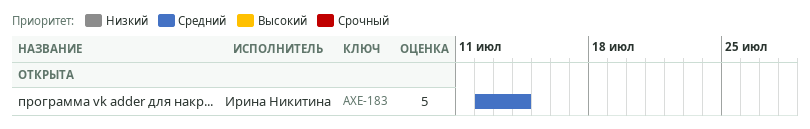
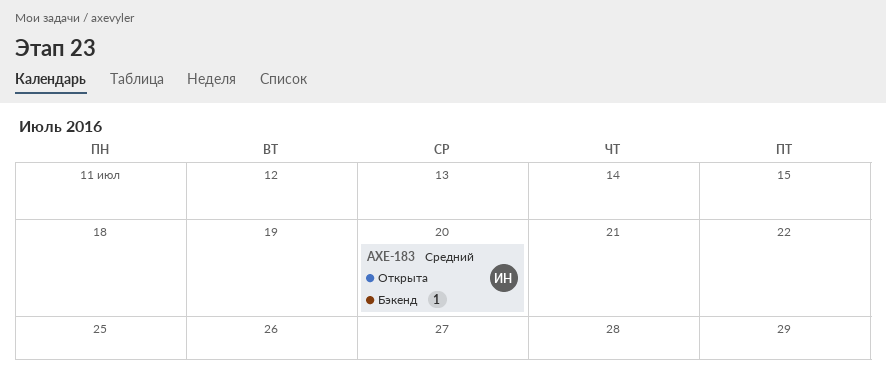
AXE-183, estimate: 5 -> 1
AXE-183, due: Jul 14 -> Jul 20

